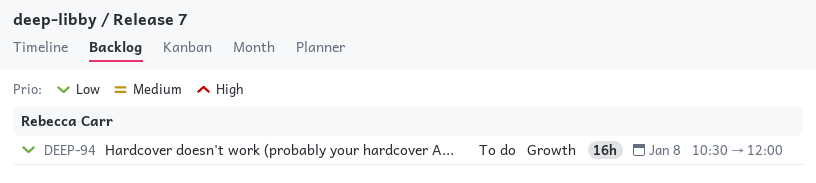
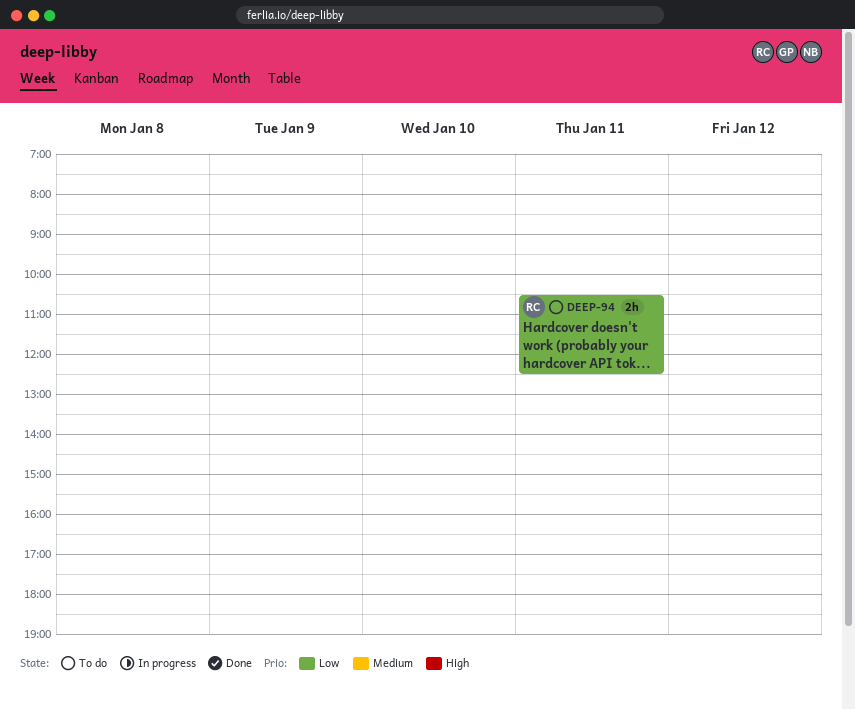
DEEP-94, estimate: 16h -> 2h
DEEP-94, day: Jan 8 -> Jan 11
DEEP-94, ends: 12:00 -> 12:30

